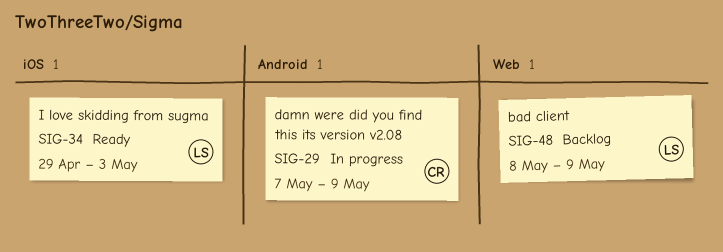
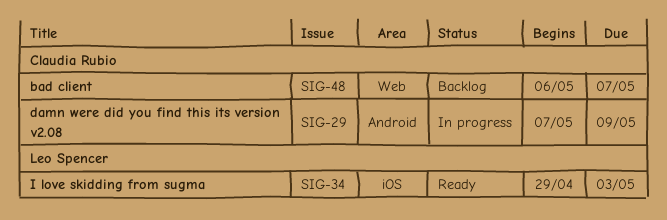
SIG-48, owner: Leo Spencer -> Claudia Rubio
SIG-48, start: May 8 -> May 6
SIG-48, due: May 9 -> May 7

